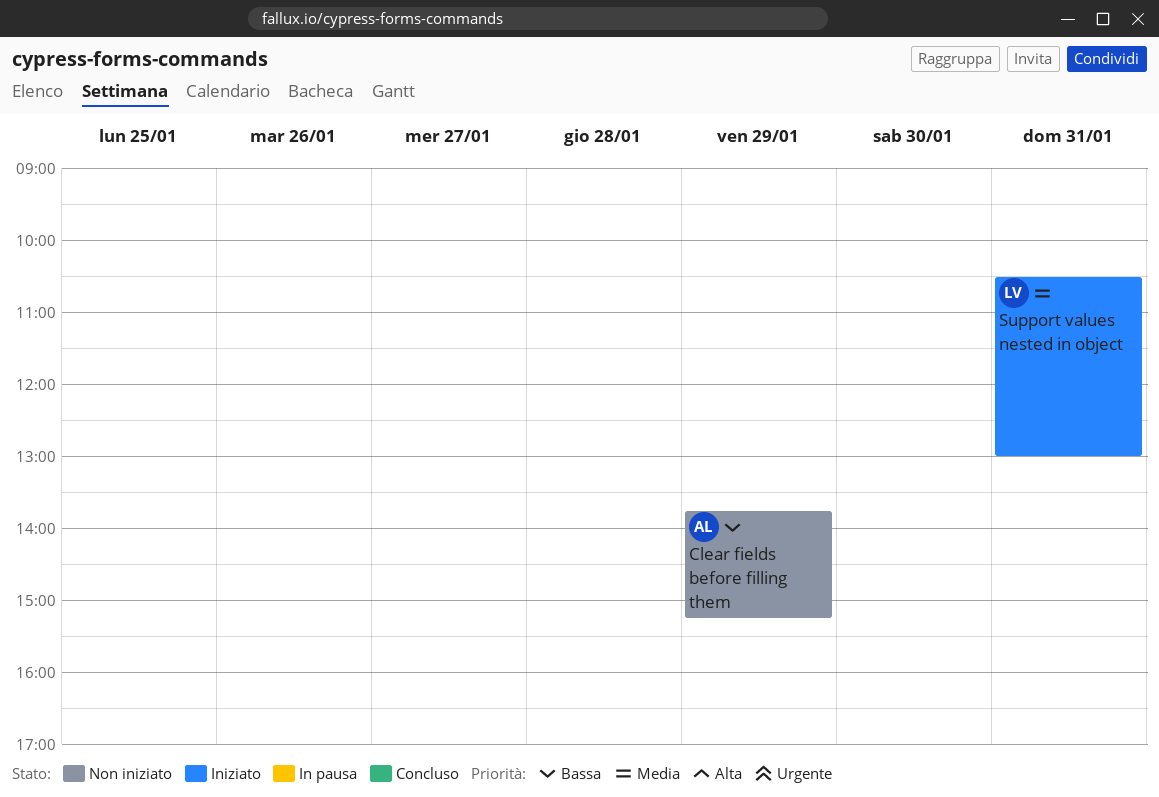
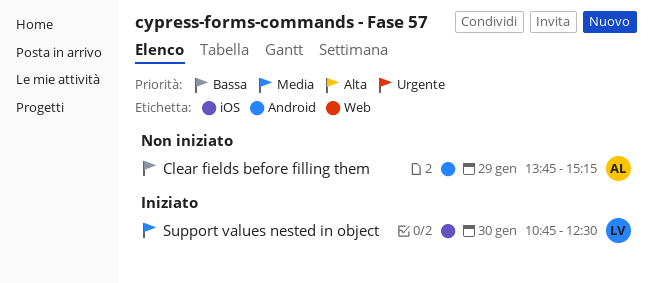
Support values nested in object, day: Jan 31 -> Jan 30
Support values nested in object, begins: 10:30 -> 10:45
Support values nested in object, ends: 13:00 -> 12:30

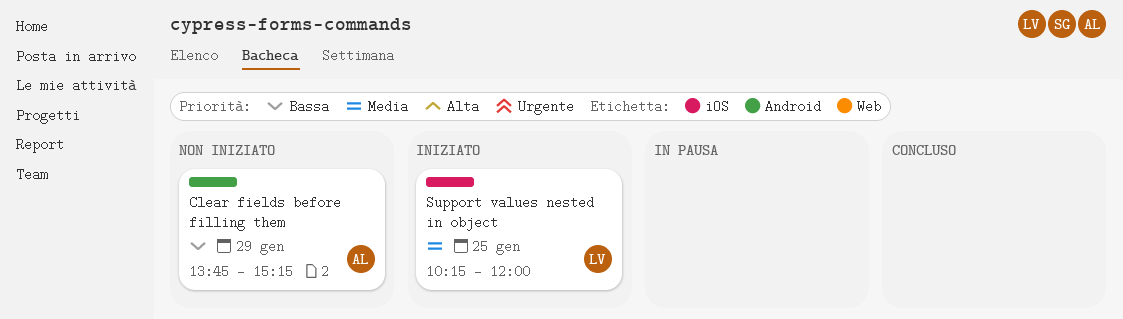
Support values nested in object, day: Jan 30 -> Jan 25
Support values nested in object, begins: 10:45 -> 10:15
Support values nested in object, ends: 12:30 -> 12:00

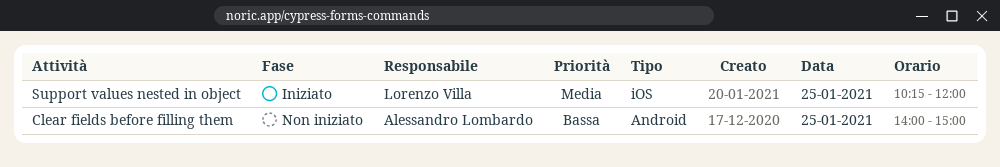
Clear fields before filling them, day: Jan 29 -> Jan 25
Clear fields before filling them, begins: 13:45 -> 14:00
Clear fields before filling them, ends: 15:15 -> 15:00

